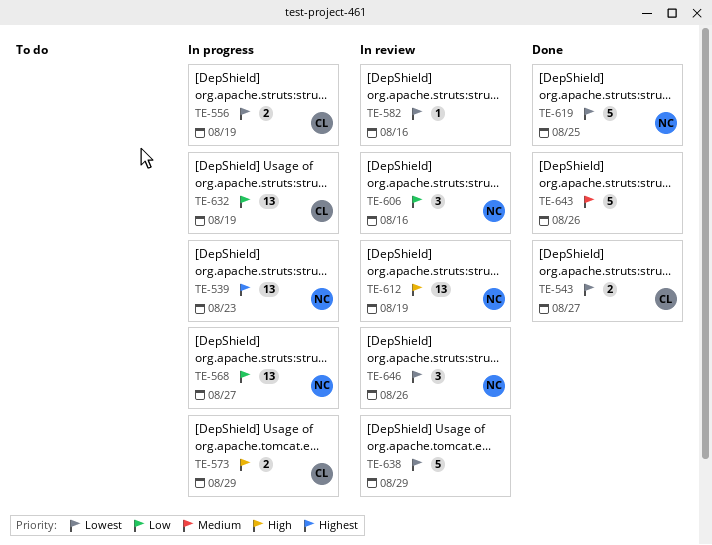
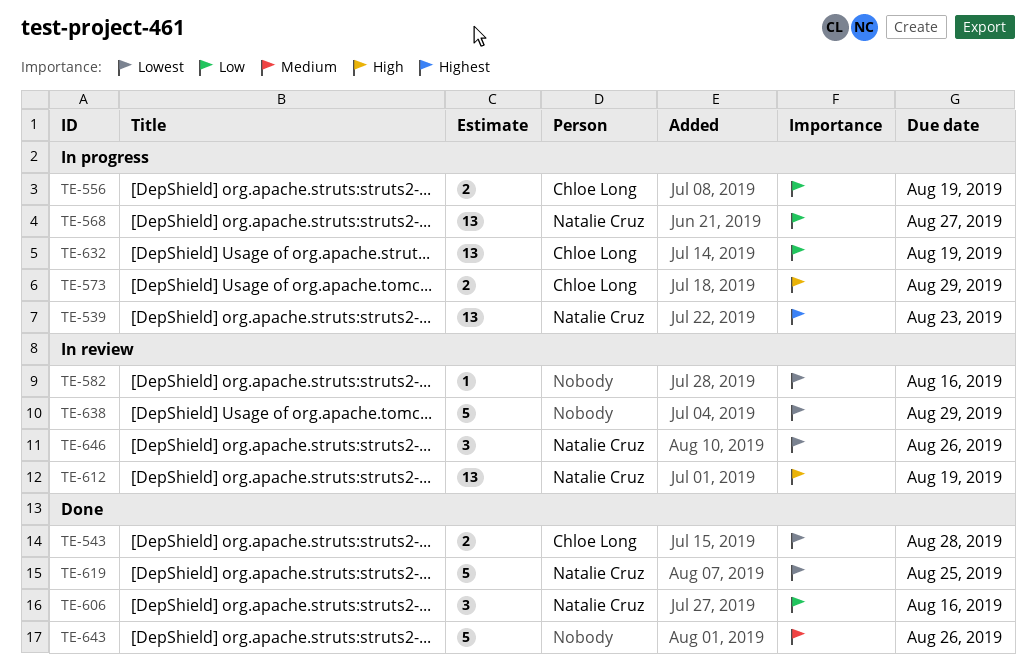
TE-543, due: Aug 27 -> Aug 28
TE-556, priority: Lowest -> Low
TE-606, status: In review -> Done

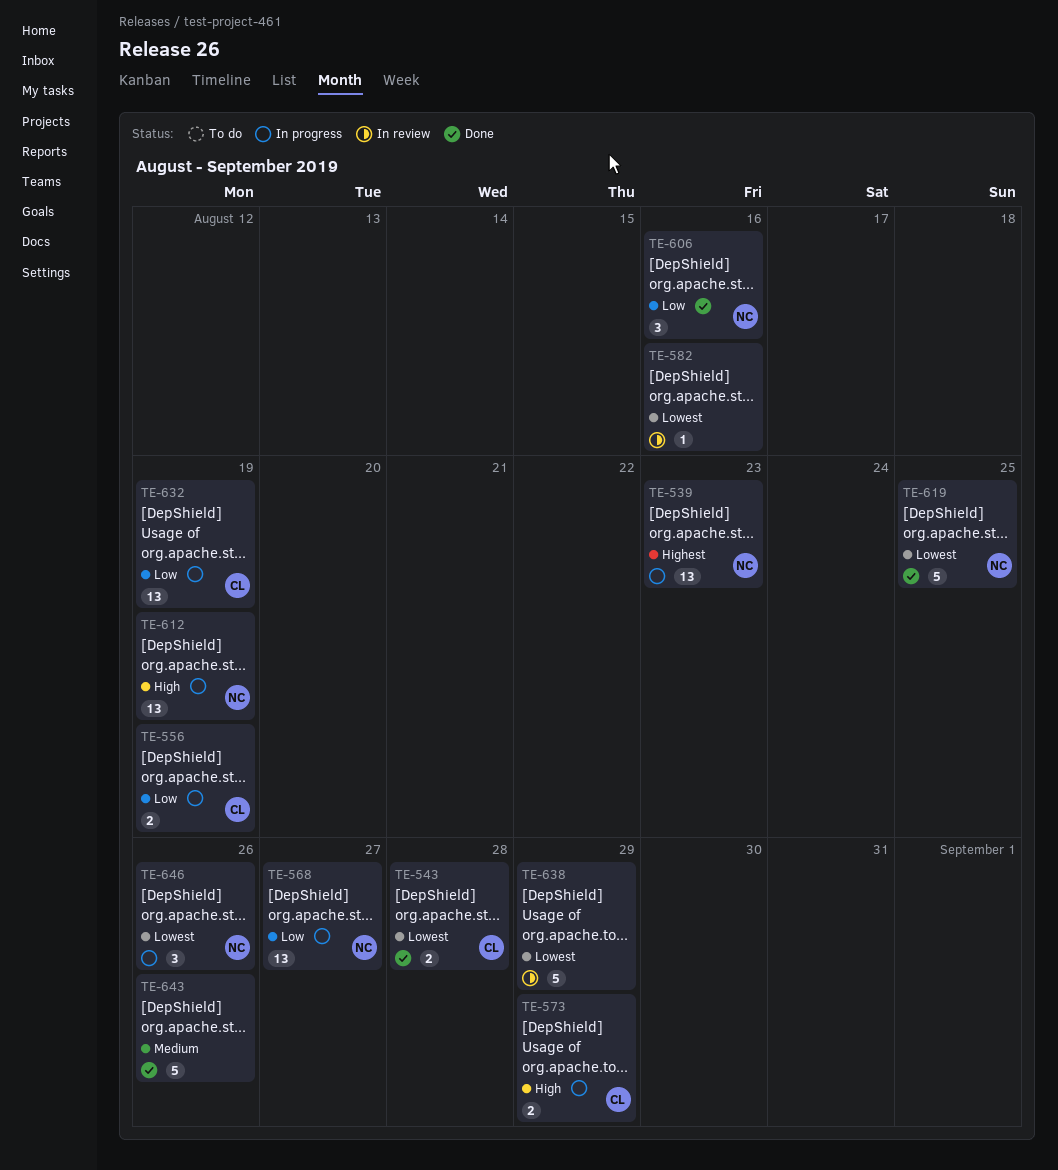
TE-612, status: In review -> In progress
TE-646, status: In review -> In progress

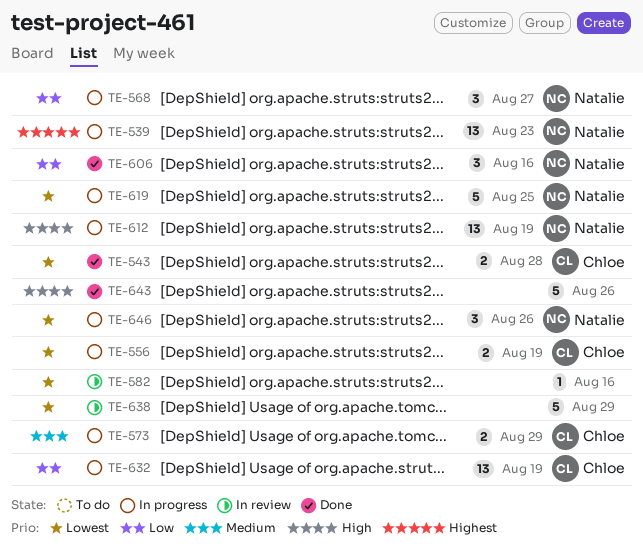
TE-556, priority: Low -> Lowest
TE-568, estimate: 13 -> 3
TE-573, priority: High -> Medium
TE-619, status: Done -> In progress
TE-643, priority: Medium -> High

